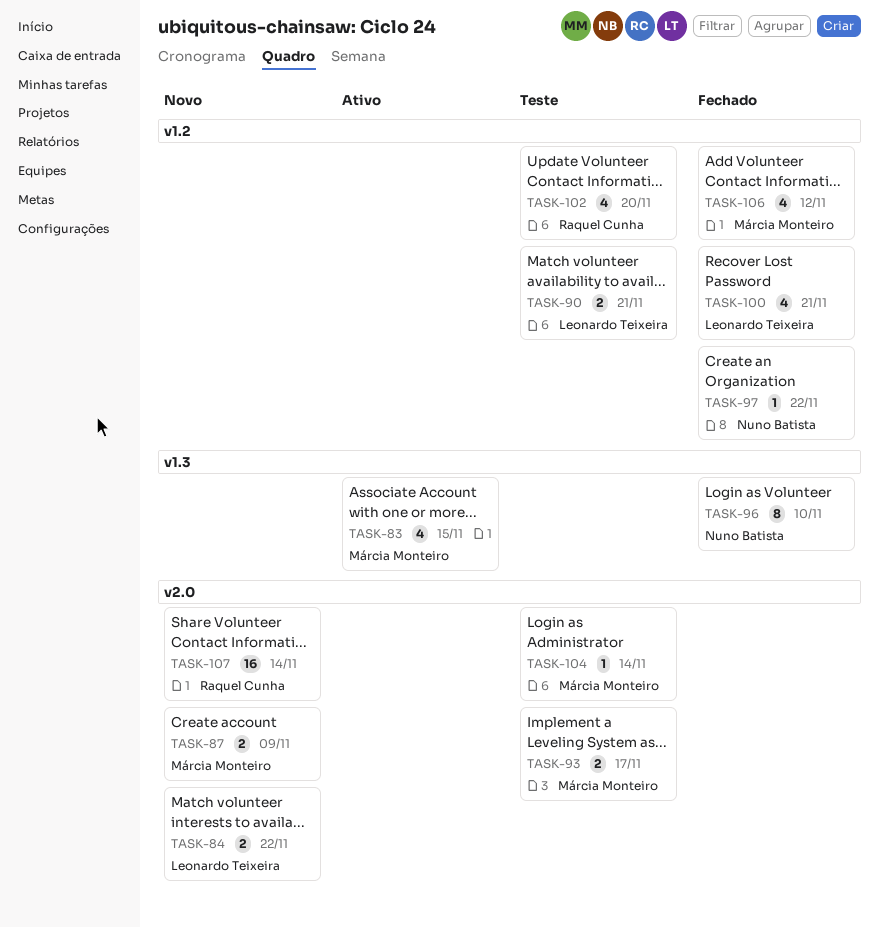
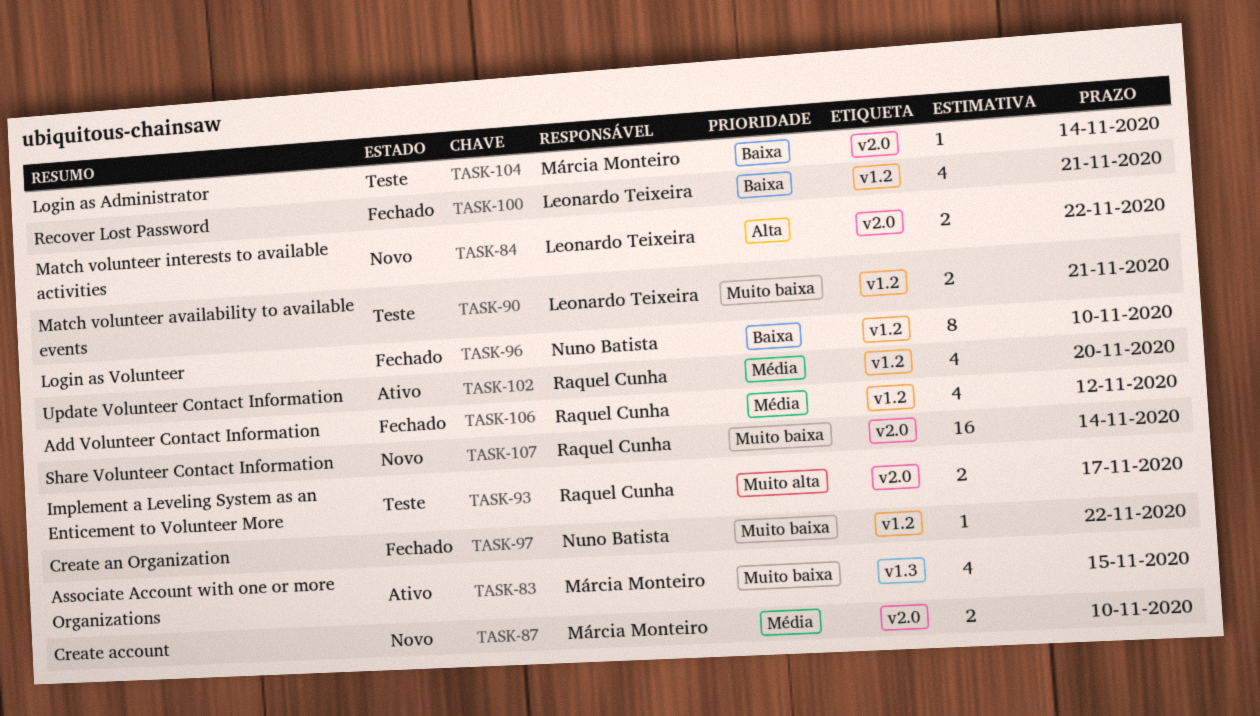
TASK-87, due: Nov 9 -> Nov 10
TASK-93, owner: Márcia Monteiro -> Raquel Cunha
TASK-96, label: v1.3 -> v1.2
TASK-102, status: Teste -> Ativo
TASK-106, owner: Márcia Monteiro -> Raquel Cunha

